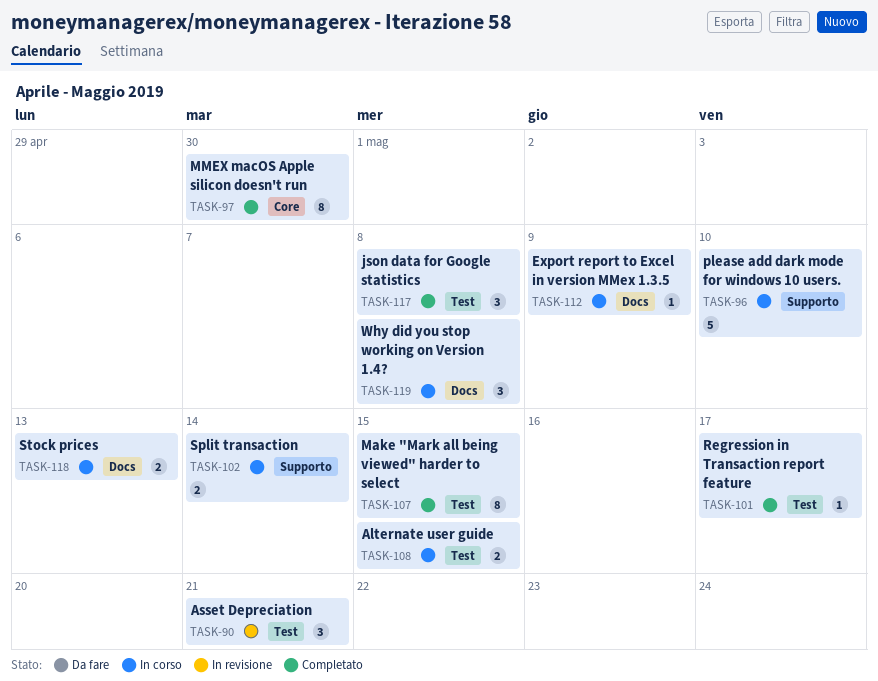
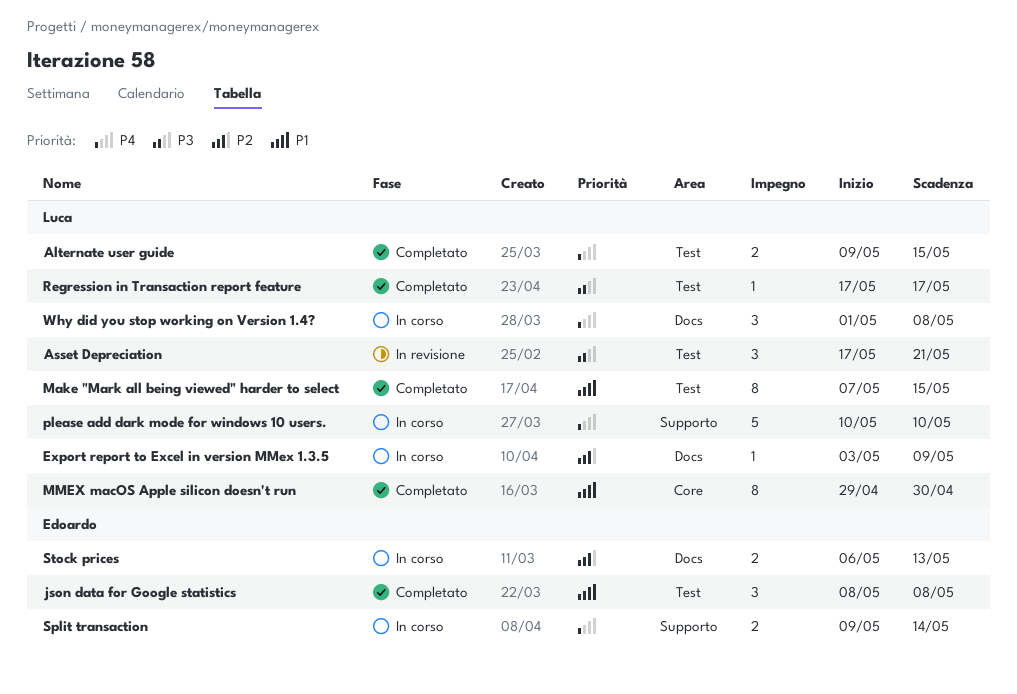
Alternate user guide, status: In corso -> Completato

